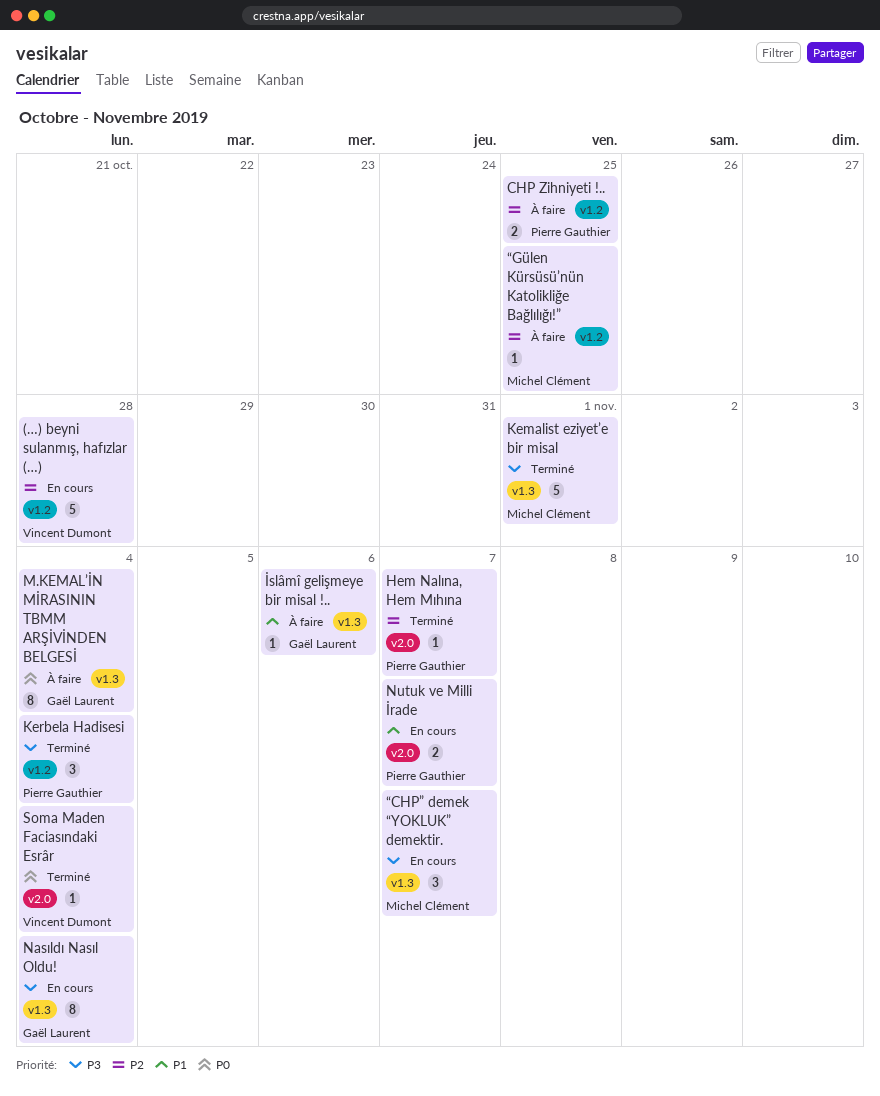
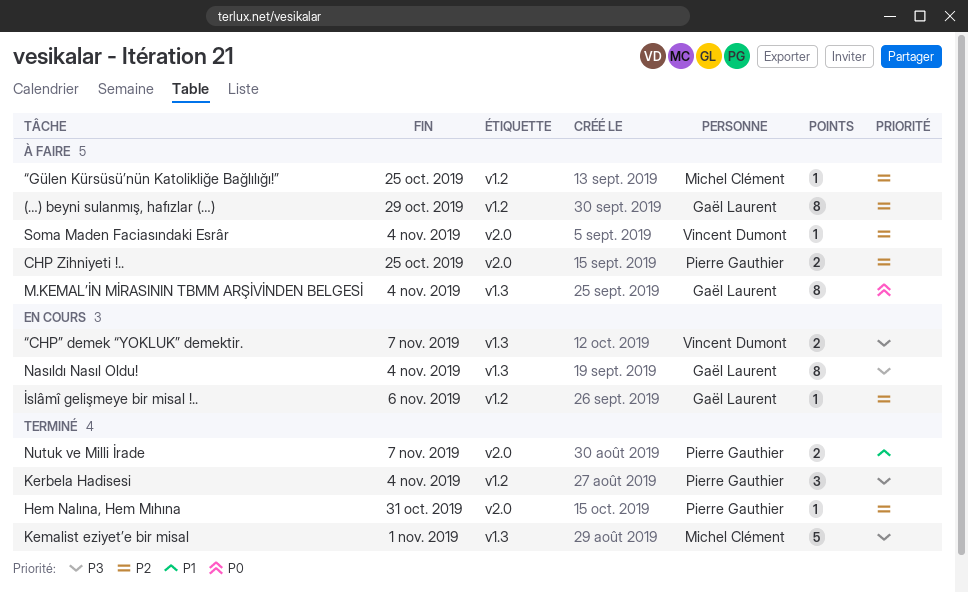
(…) beyni sulanmış, hafızlar (…), status: En cours -> À faire
(…) beyni sulanmış, hafızlar (…), owner: Vincent Dumont -> Gaël Laurent
(…) beyni sulanmış, hafızlar (…), estimate: 5 -> 8
(…) beyni sulanmış, hafızlar (…), due: Oct 28 -> Oct 29
CHP Zihniyeti !.., label: v1.2 -> v2.0
Hem Nalına, Hem Mıhına, due: Nov 7 -> Oct 31
İslâmî gelişmeye bir misal !.., status: À faire -> En cours
İslâmî gelişmeye bir misal !.., priority: P1 -> P2
İslâmî gelişmeye bir misal !.., label: v1.3 -> v1.2
Nutuk ve Milli İrade, status: En cours -> Terminé
Soma Maden Faciasındaki Esrâr, status: Terminé -> À faire
Soma Maden Faciasındaki Esrâr, priority: P0 -> P2
“CHP” demek “YOKLUK” demektir., owner: Michel Clément -> Vincent Dumont
“CHP” demek “YOKLUK” demektir., estimate: 3 -> 2

